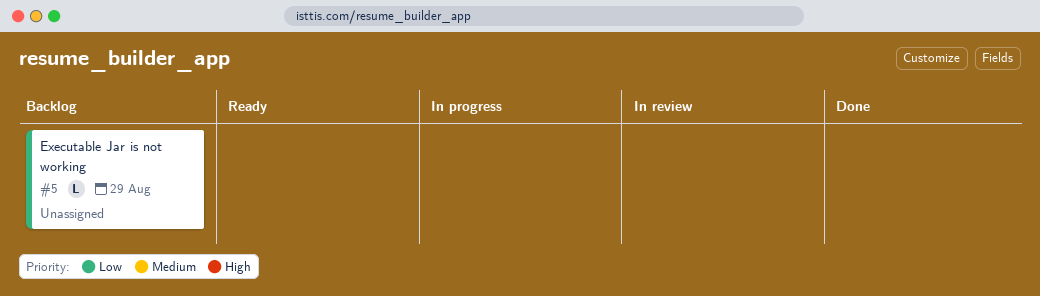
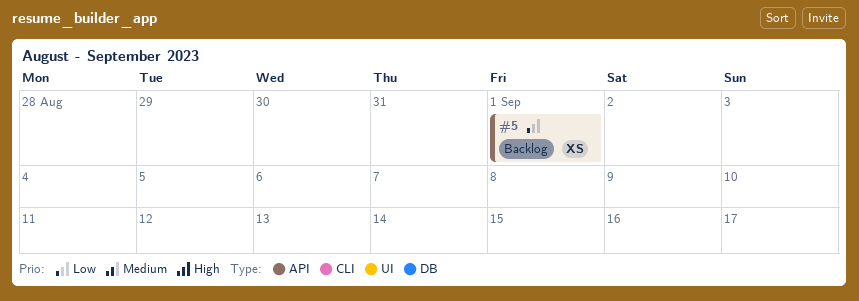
#5, estimate: L -> XS
#5, due: Aug 29 -> Sep 1

